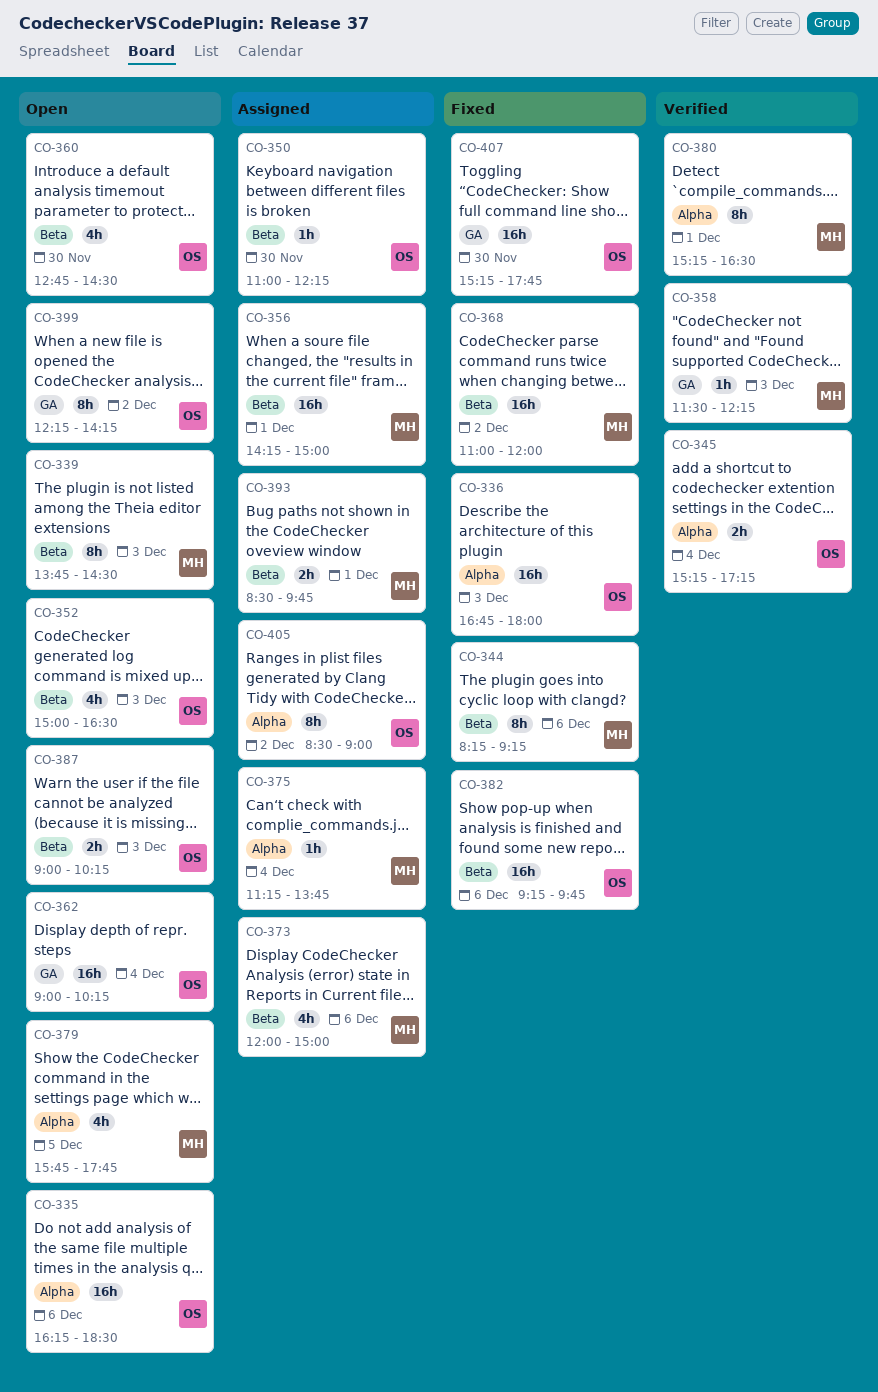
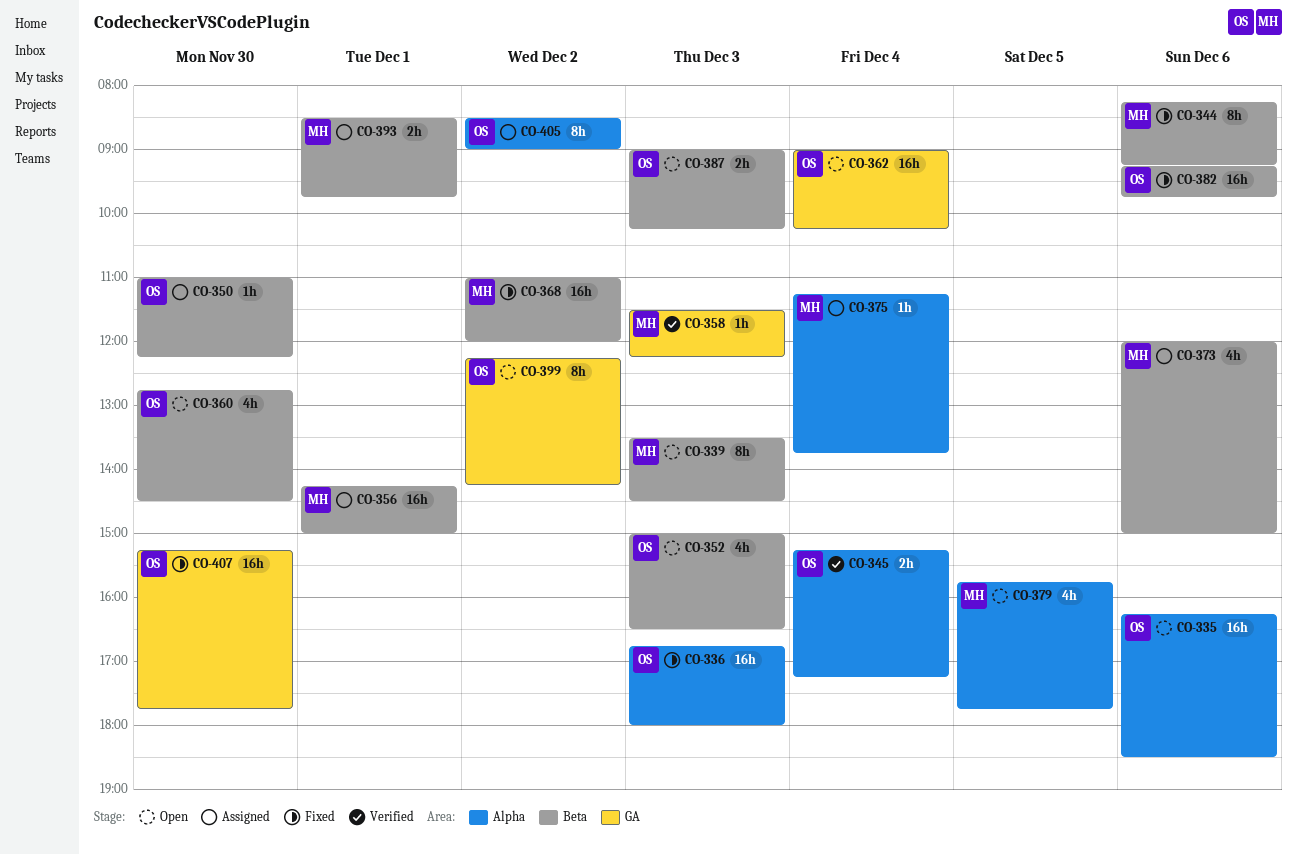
CO-339, begins: 13:45 -> 13:30
CO-380: present -> none

